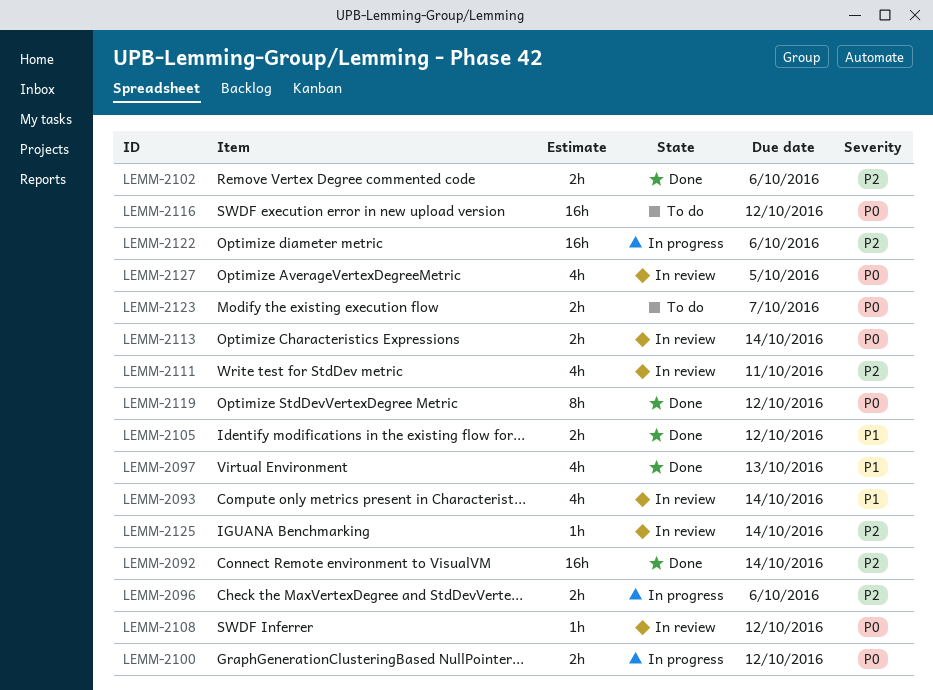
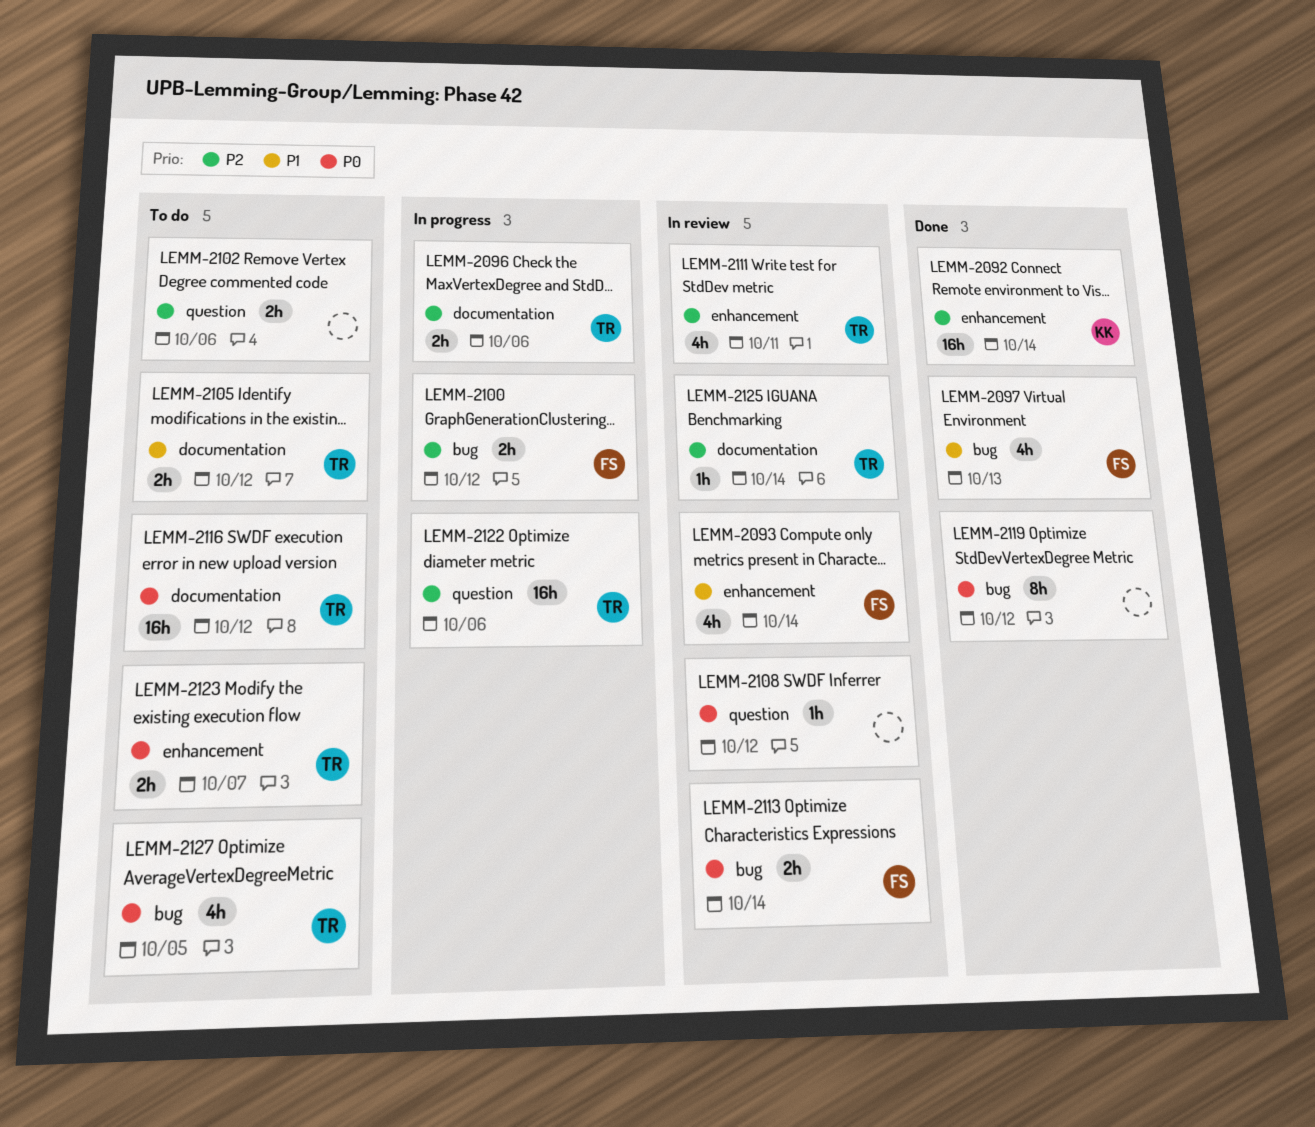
LEMM-2100, priority: P0 -> P2
LEMM-2102, status: Done -> To do
LEMM-2105, status: Done -> To do
LEMM-2127, status: In review -> To do

